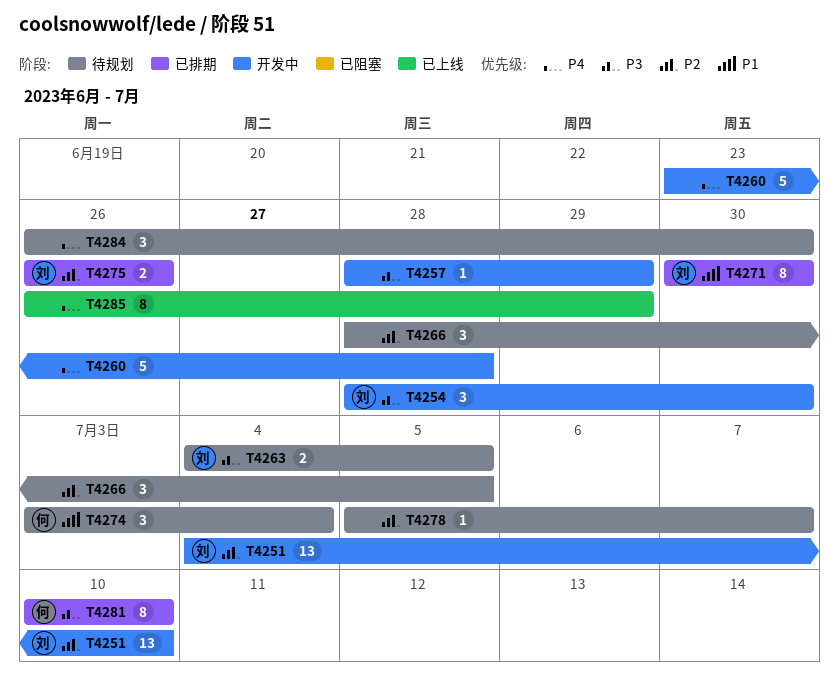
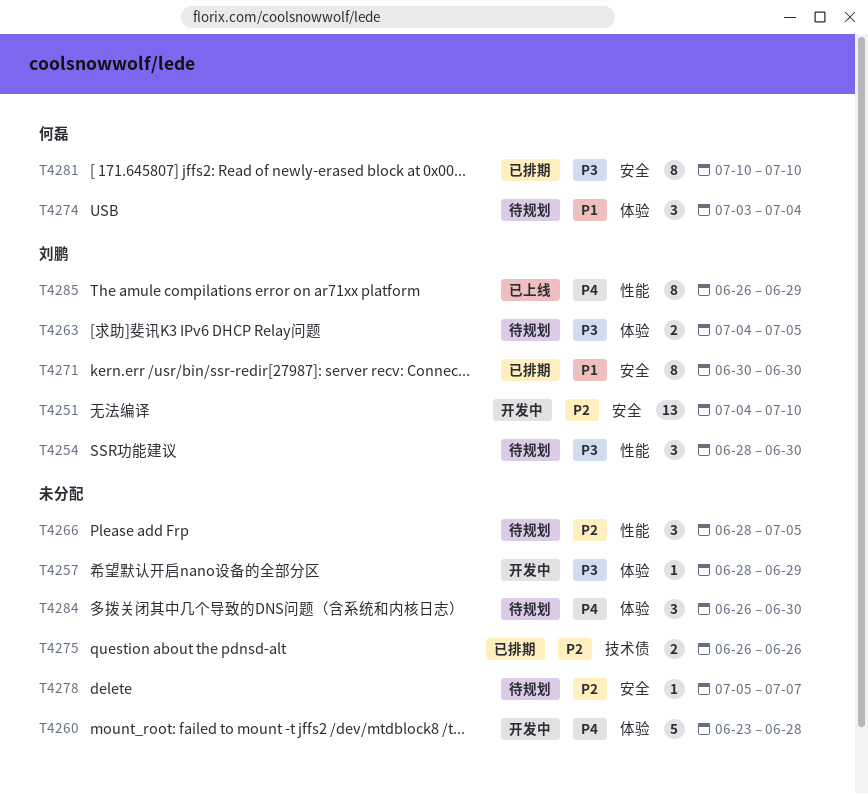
T4254, status: 开发中 -> 待规划
T4275, owner: 刘鹏 -> none
T4285, owner: none -> 刘鹏

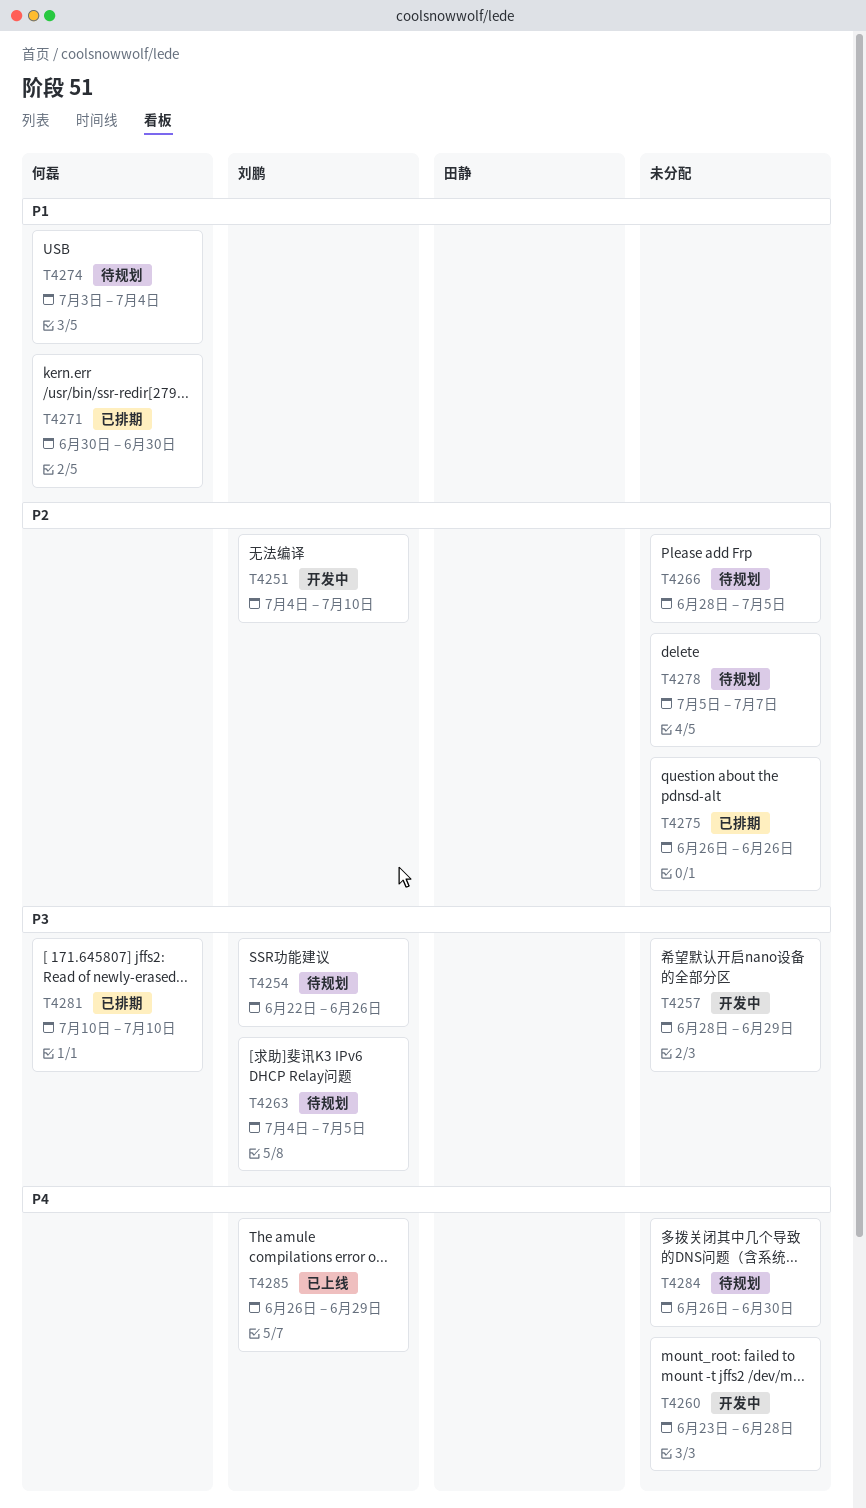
T4254, start: Jun 28 -> Jun 22
T4254, due: Jun 30 -> Jun 26
T4271, owner: 刘鹏 -> 何磊

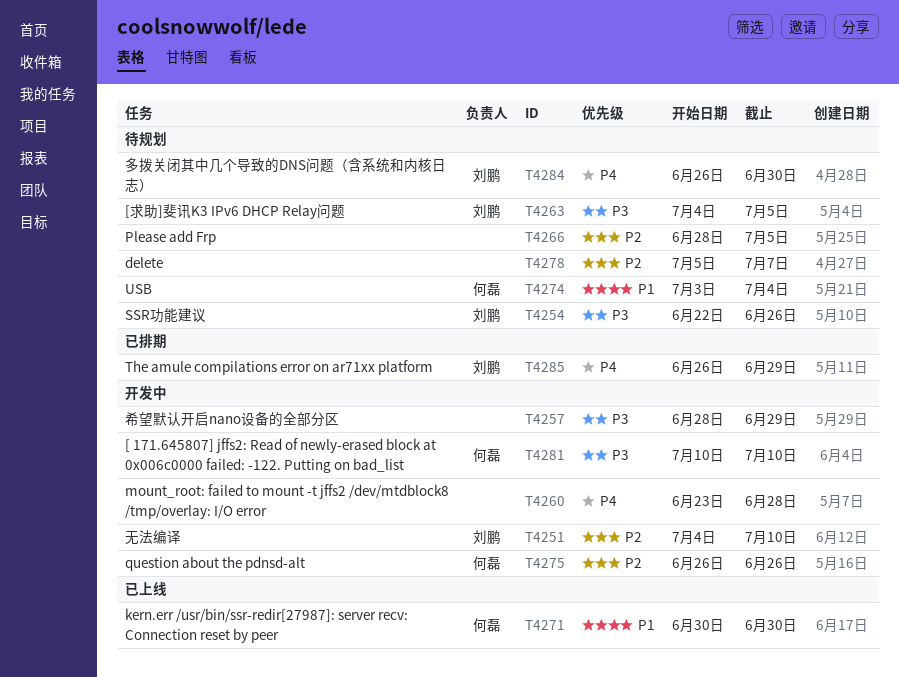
T4271, status: 已排期 -> 已上线
T4275, status: 已排期 -> 开发中
T4275, owner: none -> 何磊
T4281, status: 已排期 -> 开发中
T4284, owner: none -> 刘鹏
T4285, status: 已上线 -> 已排期

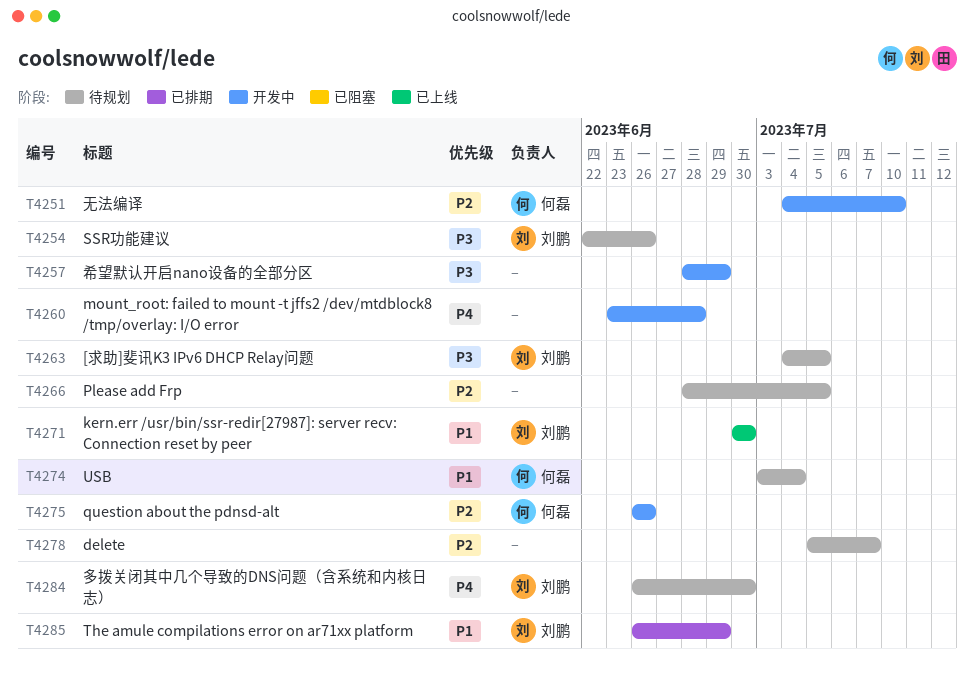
T4251, owner: 刘鹏 -> 何磊
T4271, owner: 何磊 -> 刘鹏
T4281: present -> none
T4285, priority: P4 -> P1

